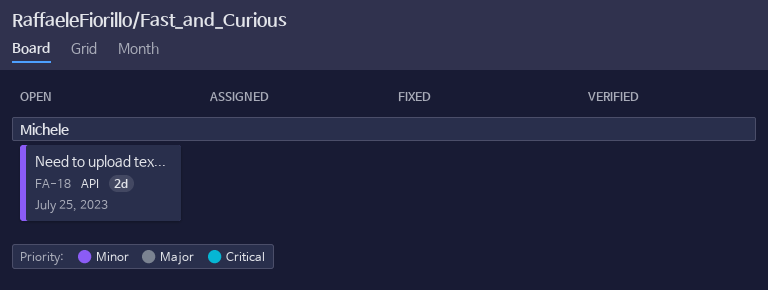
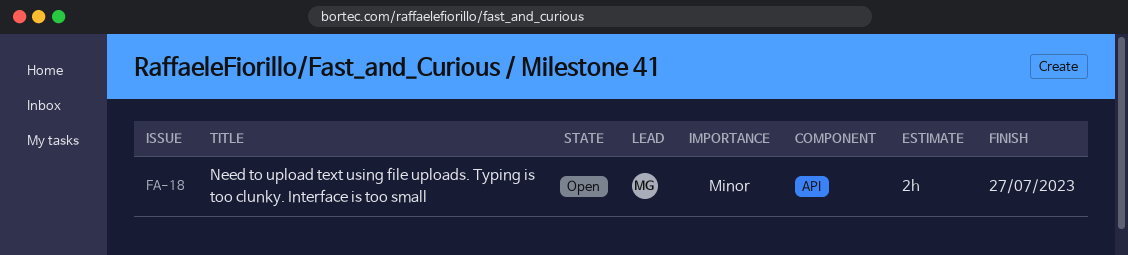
FA-18, estimate: 2d -> 2h
FA-18, due: Jul 25 -> Jul 27

